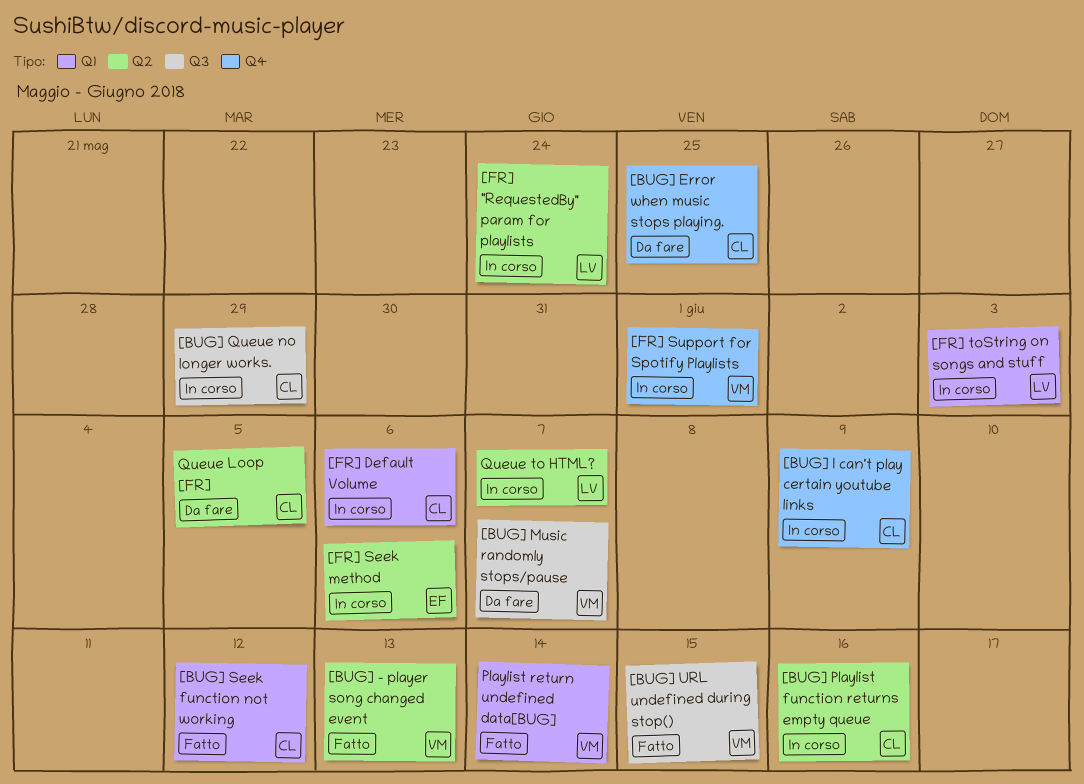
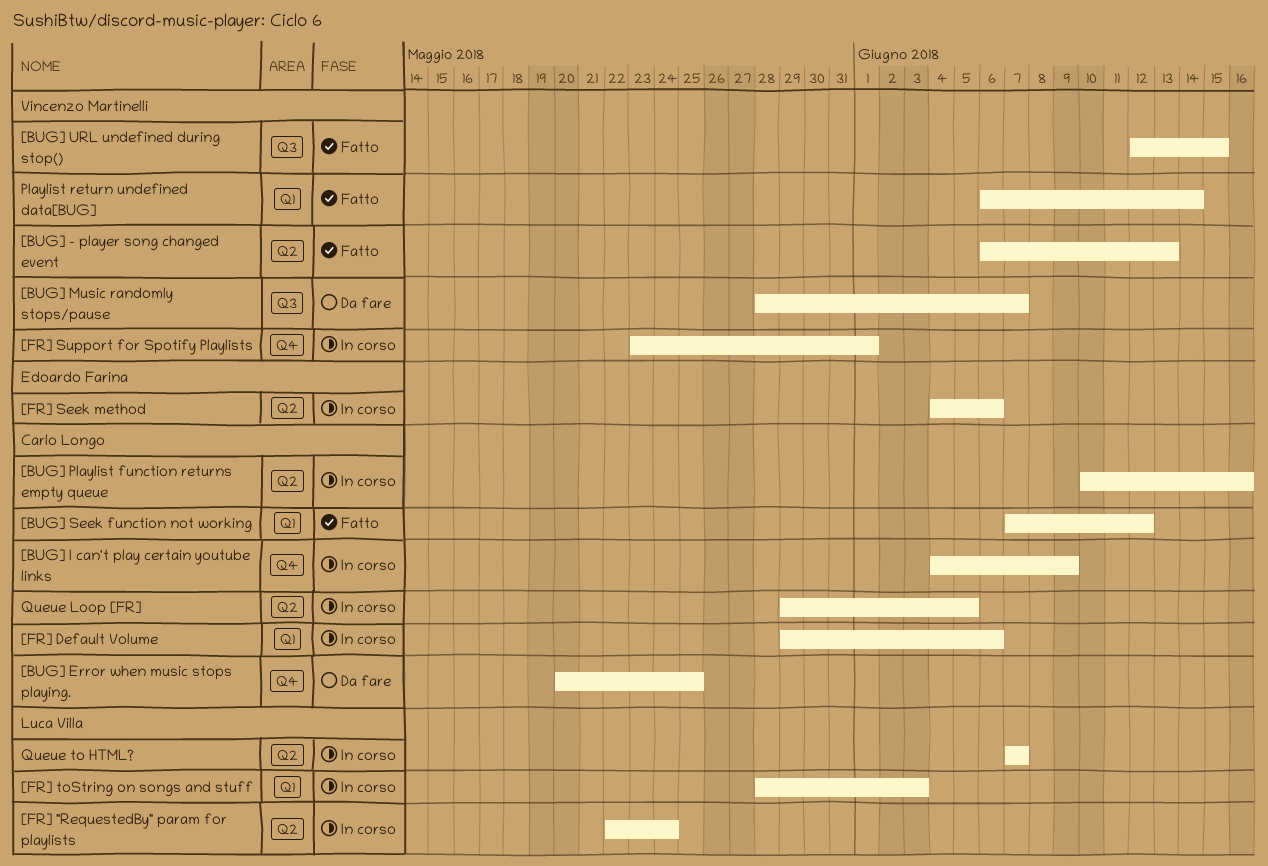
[BUG] Queue no longer works.: present -> none
Queue Loop [FR], status: Da fare -> In corso

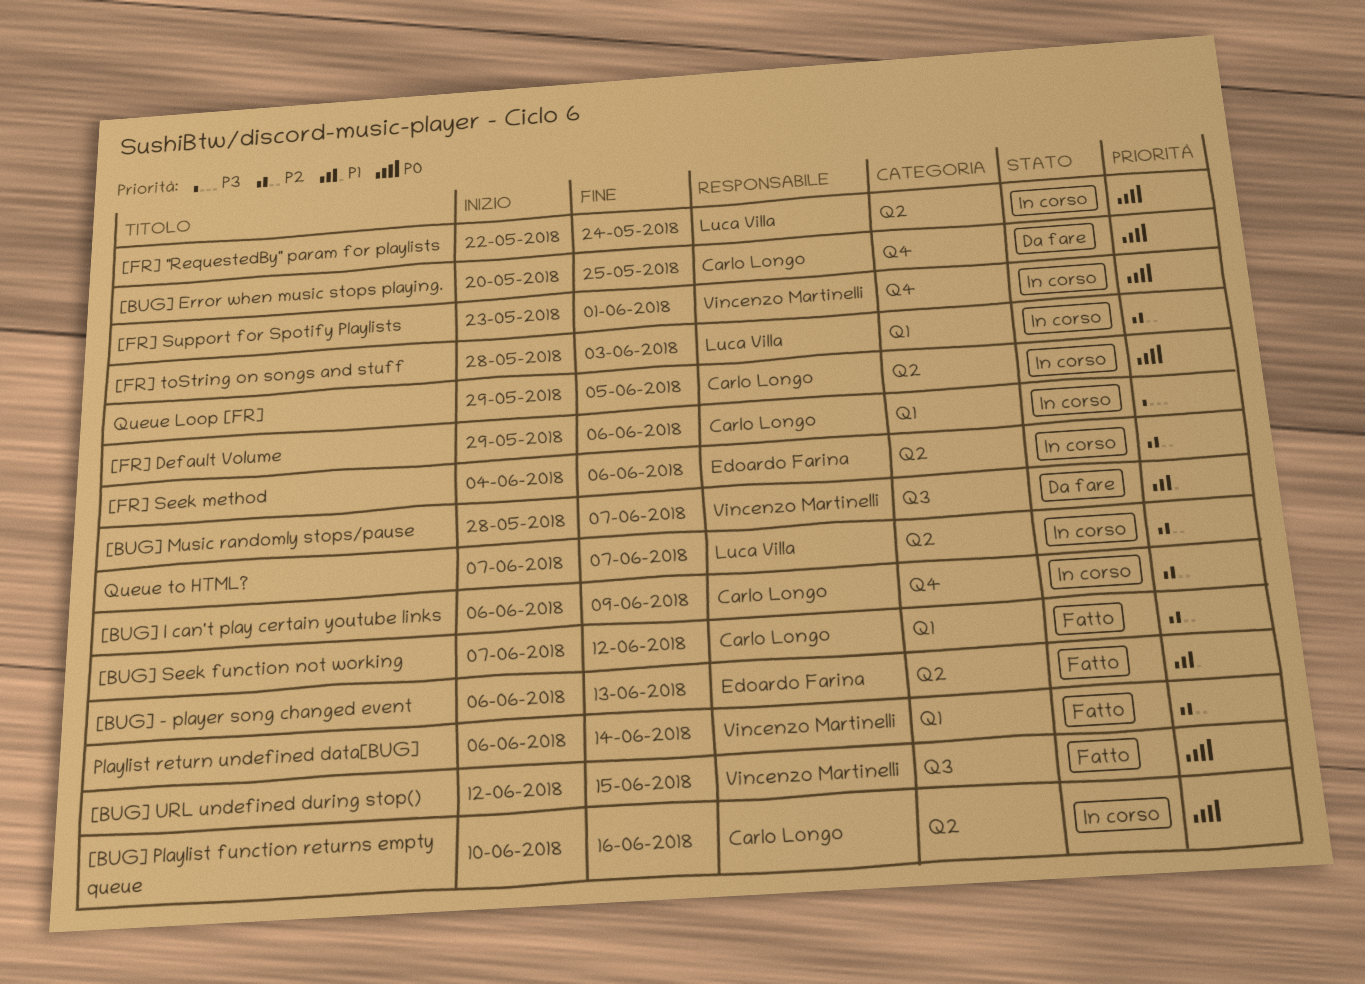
[BUG] - player song changed event, owner: Vincenzo Martinelli -> Edoardo Farina
[BUG] I can't play certain youtube links, start: Jun 4 -> Jun 6

